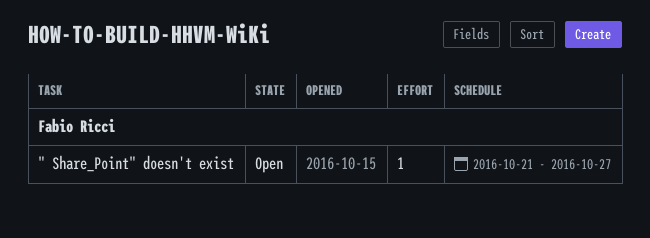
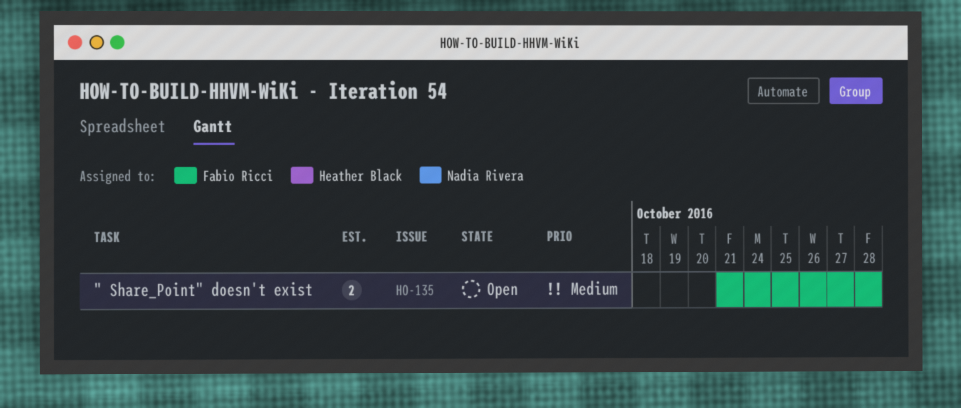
" Share_Point" doesn't exist, estimate: 1 -> 2
" Share_Point" doesn't exist, due: Oct 27 -> Oct 28

